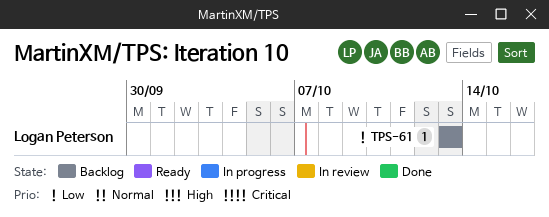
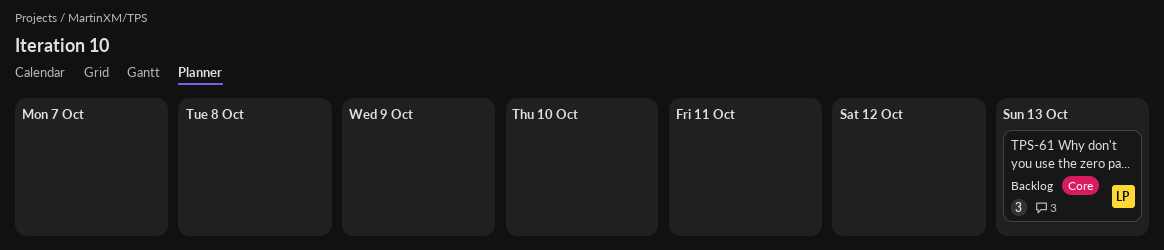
TPS-61, estimate: 1 -> 3

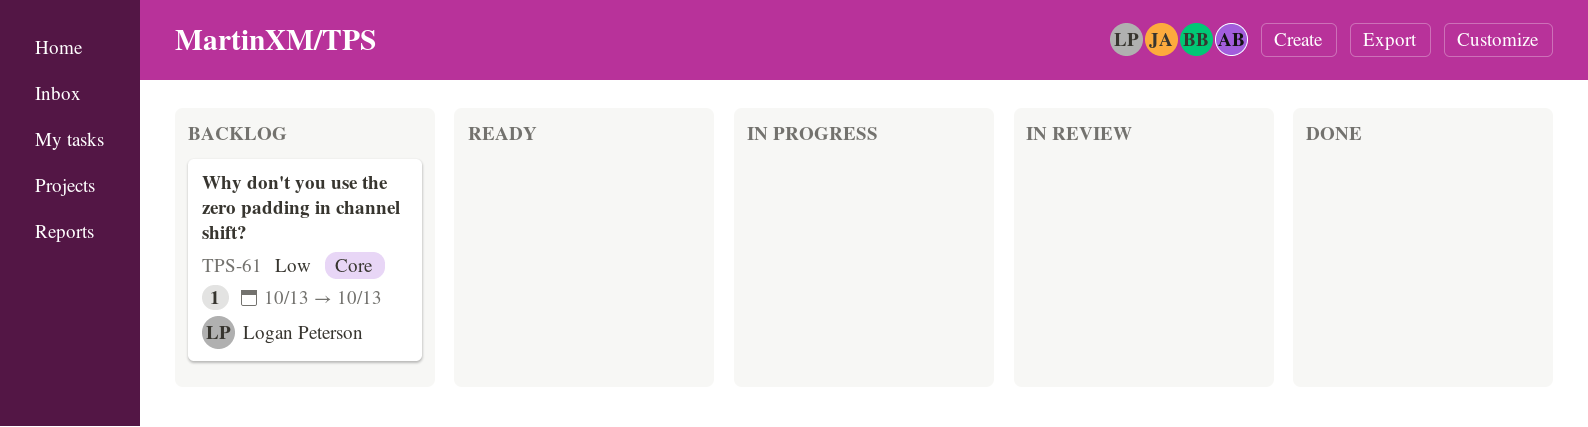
TPS-61, estimate: 3 -> 1

